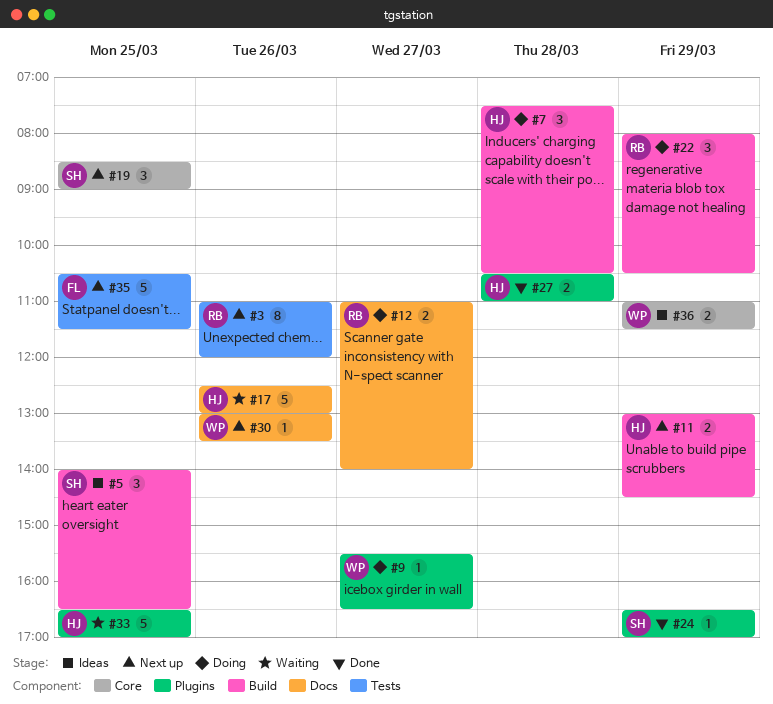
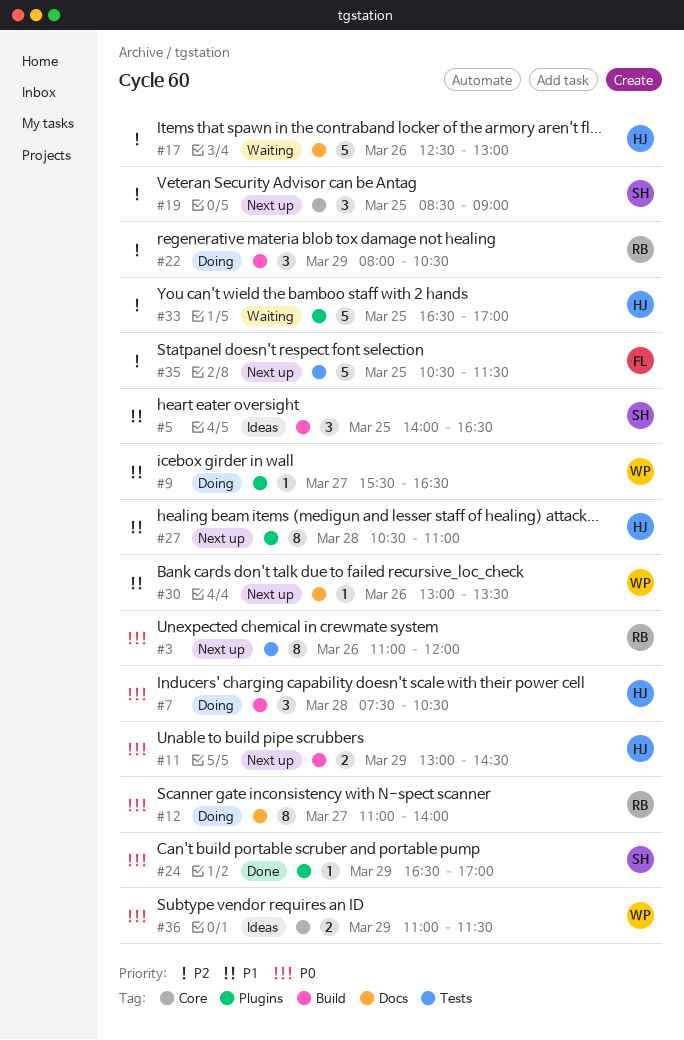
#12, estimate: 2 -> 8
#27, status: Done -> Next up
#27, estimate: 2 -> 8

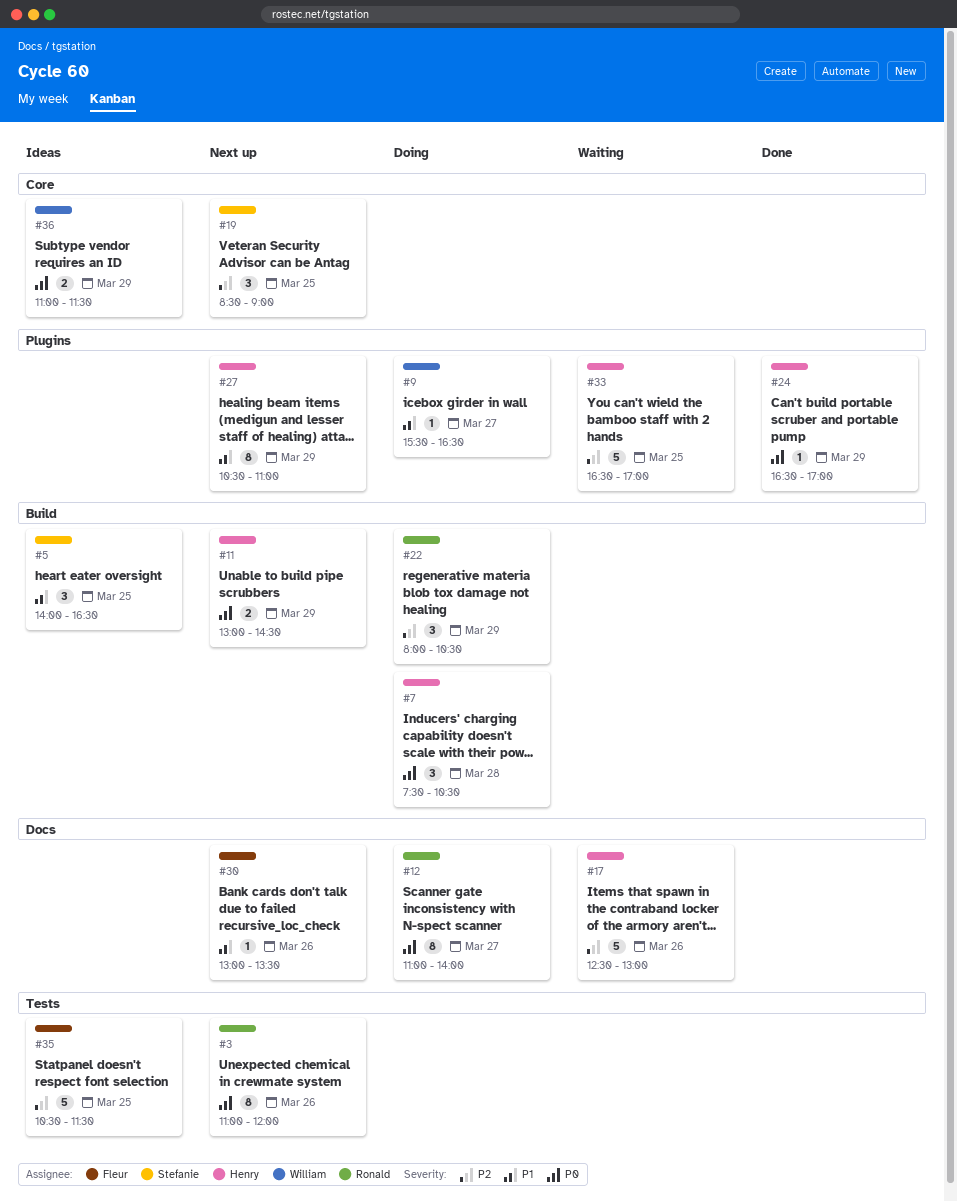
#24, owner: Stefanie -> Henry
#27, day: Mar 28 -> Mar 29
#30, owner: William -> Fleur
#35, status: Next up -> Ideas

